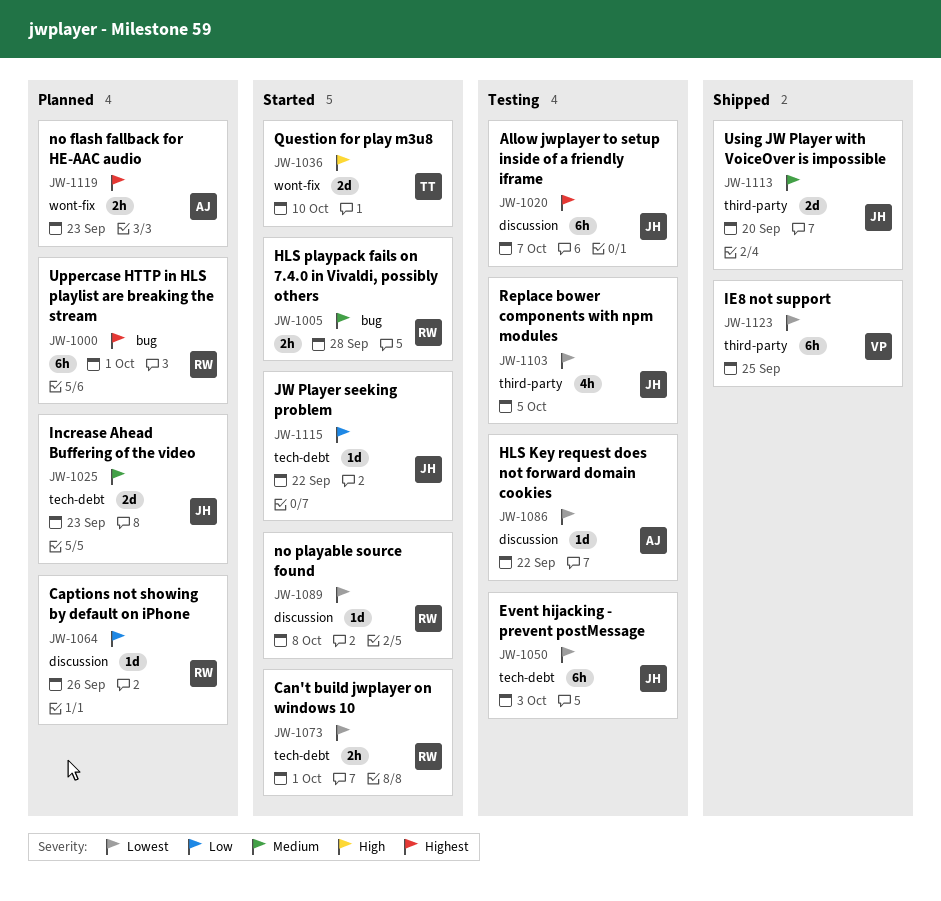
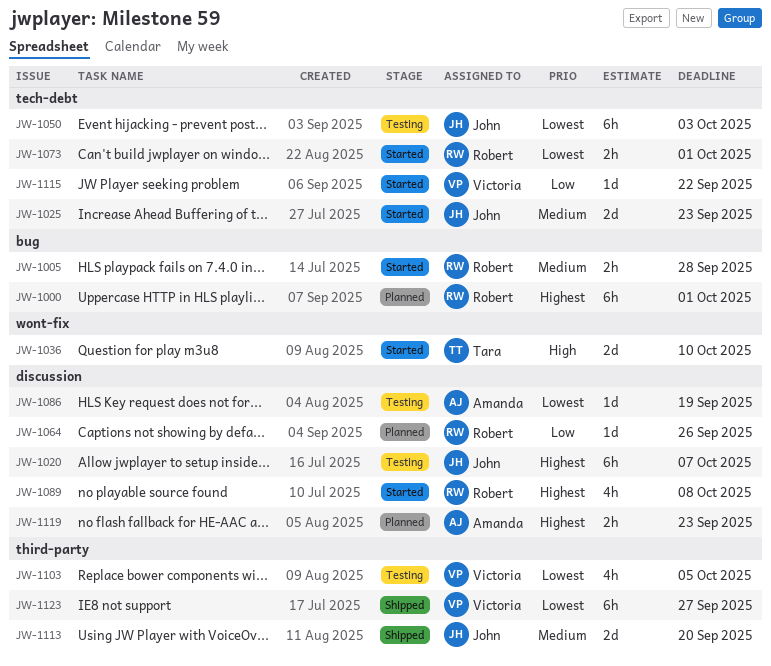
JW-1025, status: Planned -> Started
JW-1086, due: Sep 22 -> Sep 19
JW-1089, priority: Lowest -> Highest
JW-1089, estimate: 1d -> 4h
JW-1103, owner: John -> Victoria
JW-1115, owner: John -> Victoria
JW-1119, label: wont-fix -> discussion
JW-1123, due: Sep 25 -> Sep 27

